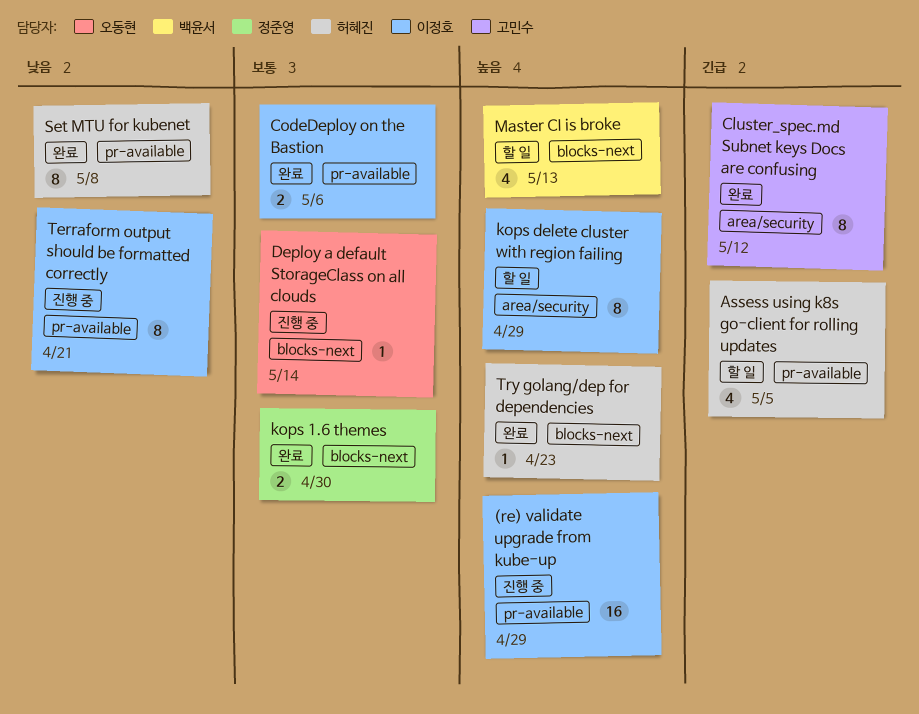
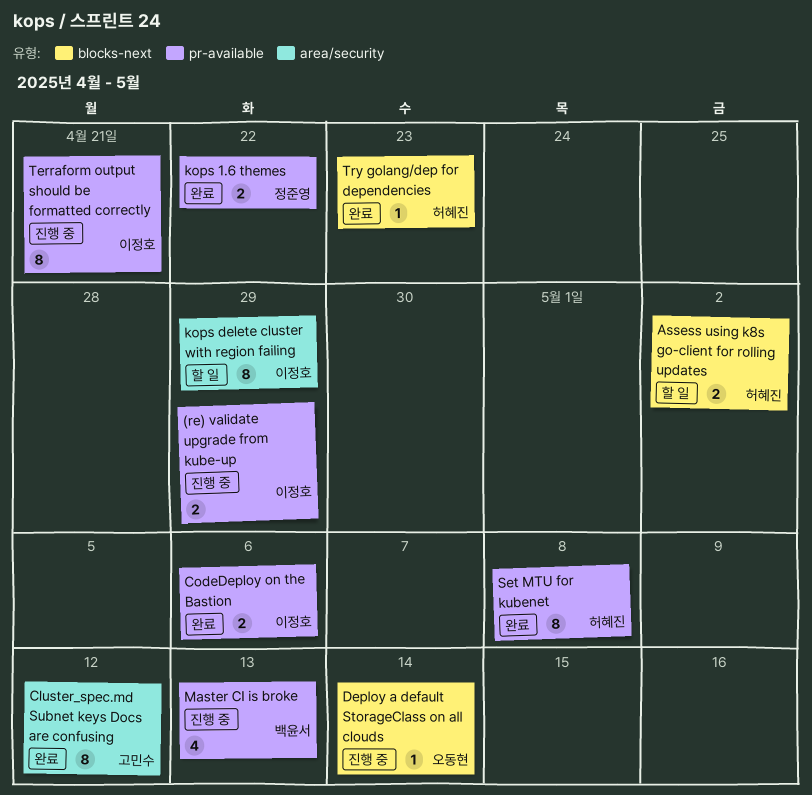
(re) validate upgrade from kube-up, estimate: 16 -> 2
Assess using k8s go-client for rolling updates, label: pr-available -> blocks-next
Assess using k8s go-client for rolling updates, estimate: 4 -> 2
Assess using k8s go-client for rolling updates, due: May 5 -> May 2
kops 1.6 themes, label: blocks-next -> pr-available
kops 1.6 themes, due: Apr 30 -> Apr 22
Master CI is broke, status: 할 일 -> 진행 중
Master CI is broke, label: blocks-next -> pr-available

